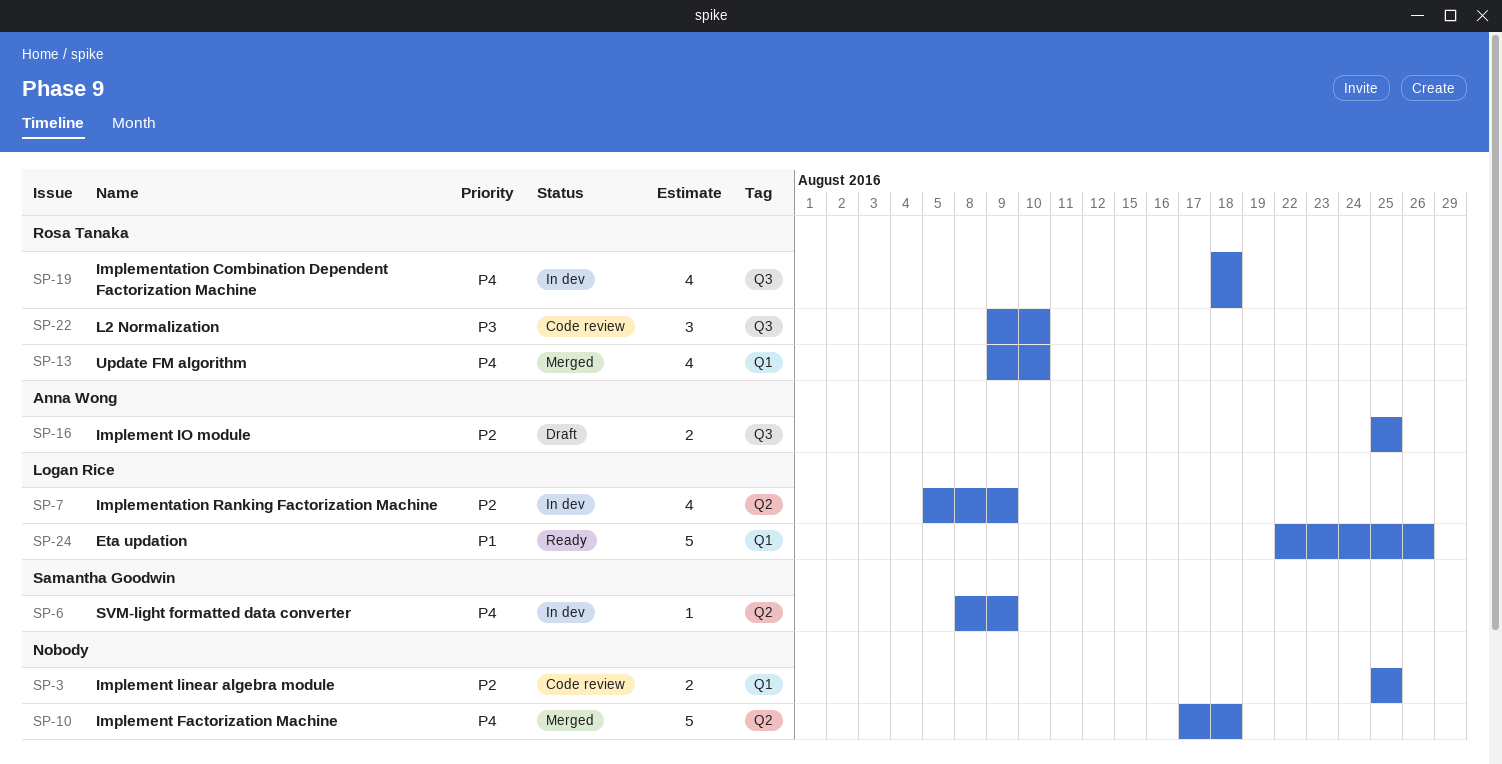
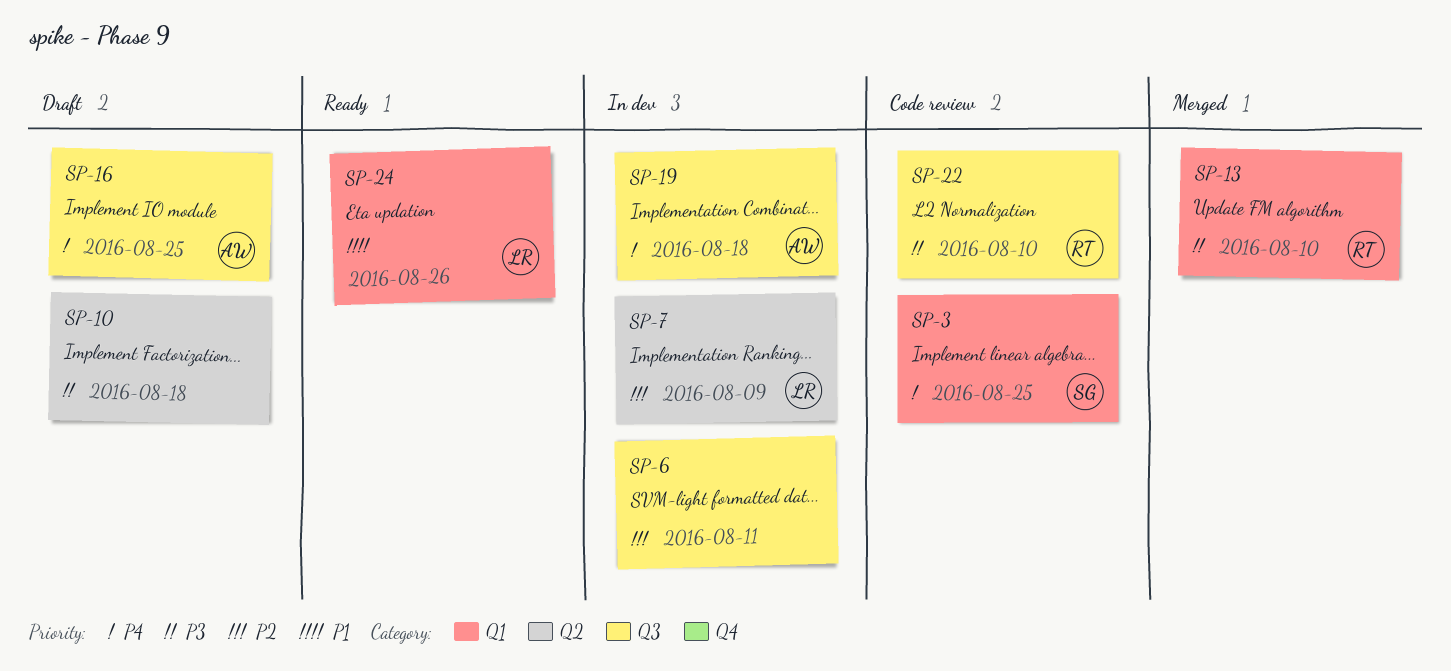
SP-3, owner: none -> Samantha Goodwin
SP-3, priority: P2 -> P4
SP-6, owner: Samantha Goodwin -> none
SP-6, priority: P4 -> P2
SP-6, label: Q2 -> Q3
SP-6, due: Aug 9 -> Aug 11
SP-10, status: Merged -> Draft
SP-10, priority: P4 -> P3
SP-13, priority: P4 -> P3
SP-16, priority: P2 -> P4
SP-19, owner: Rosa Tanaka -> Anna Wong

